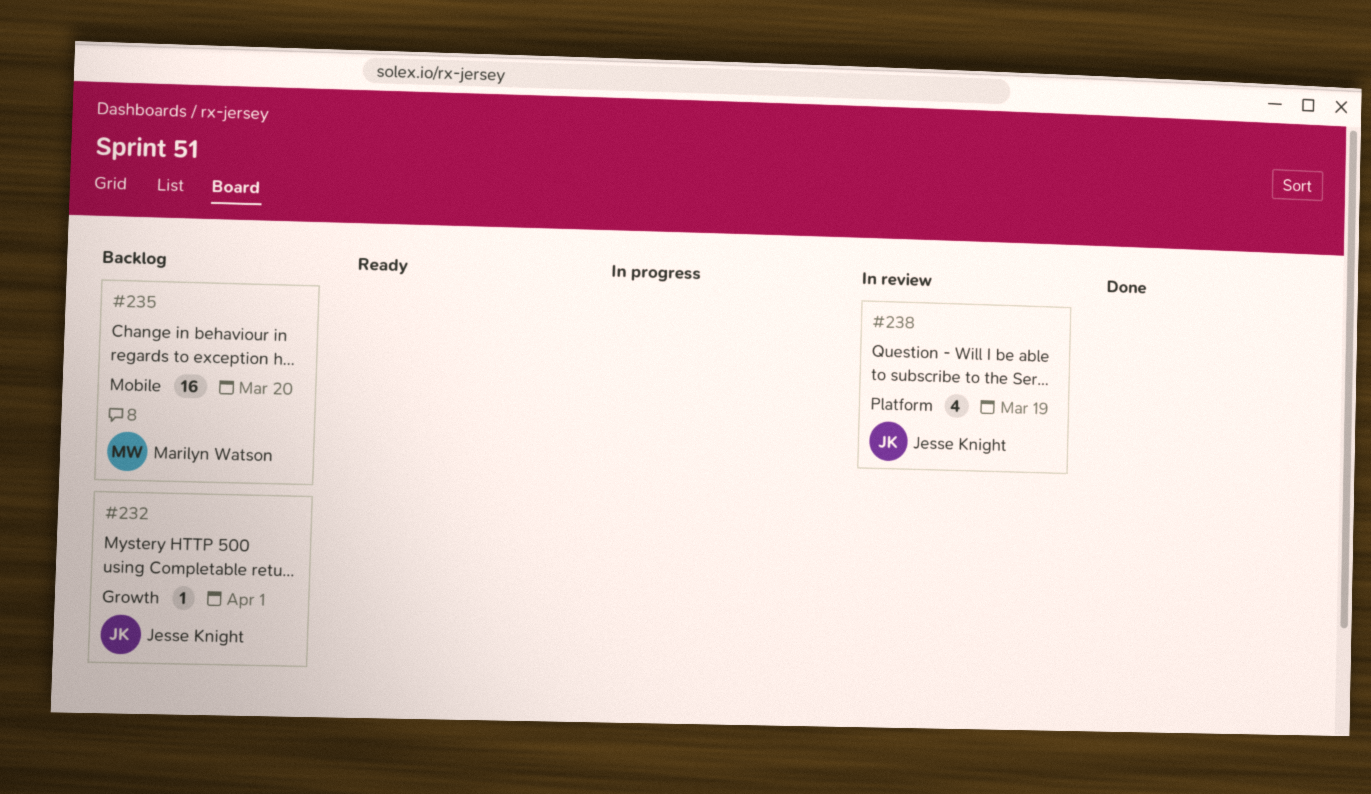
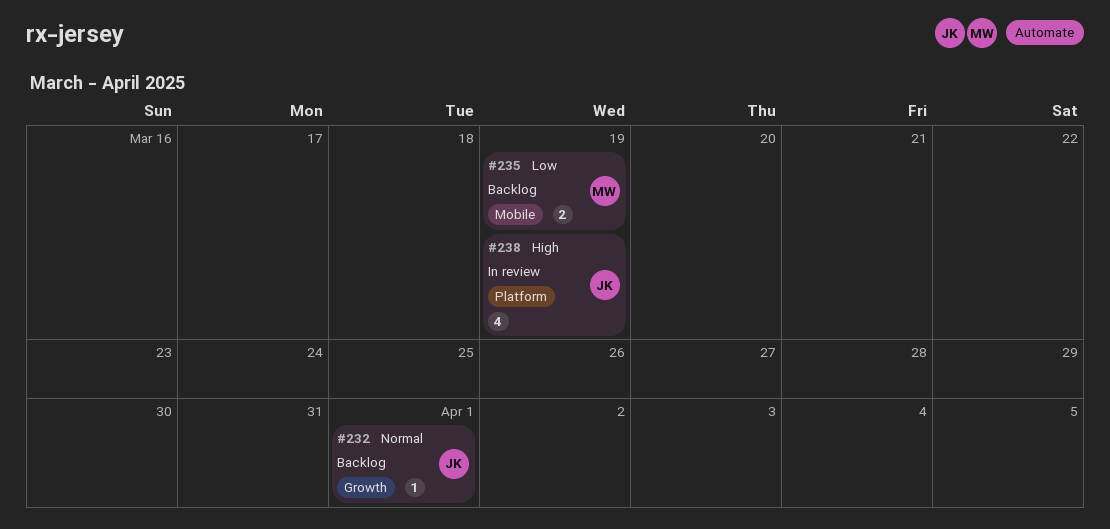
#235, estimate: 16 -> 2
#235, due: Mar 20 -> Mar 19

